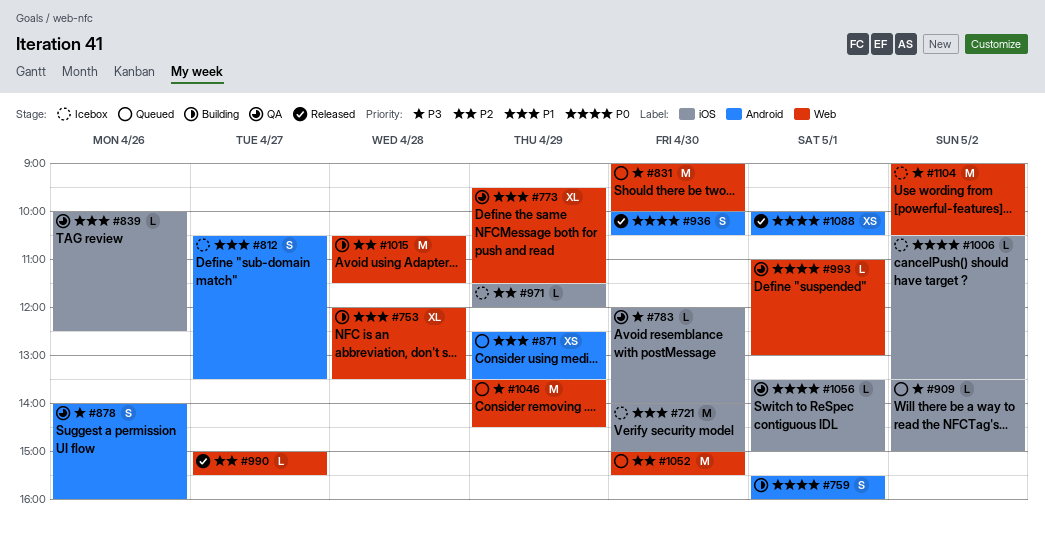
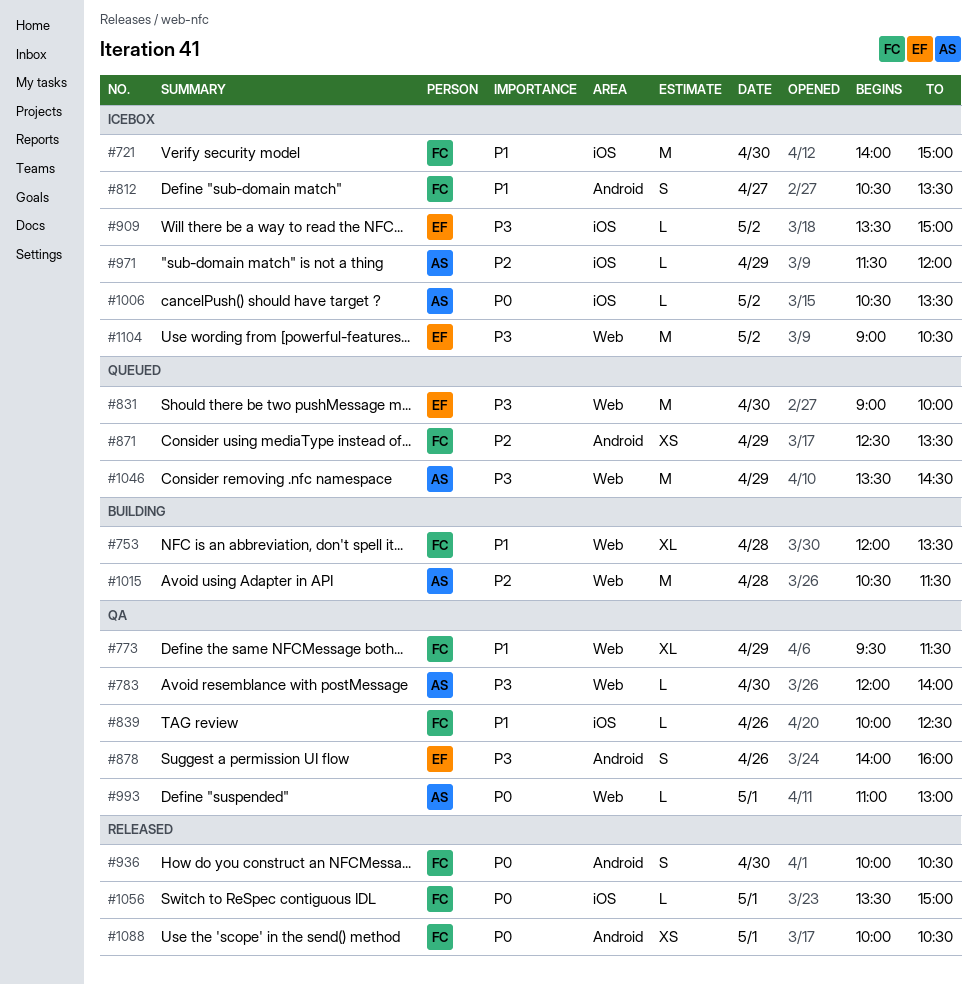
#759: present -> none
#783, label: iOS -> Web
#871, priority: P1 -> P2
#909, status: Queued -> Icebox
#990: present -> none
#1052: present -> none
#1056, status: QA -> Released

